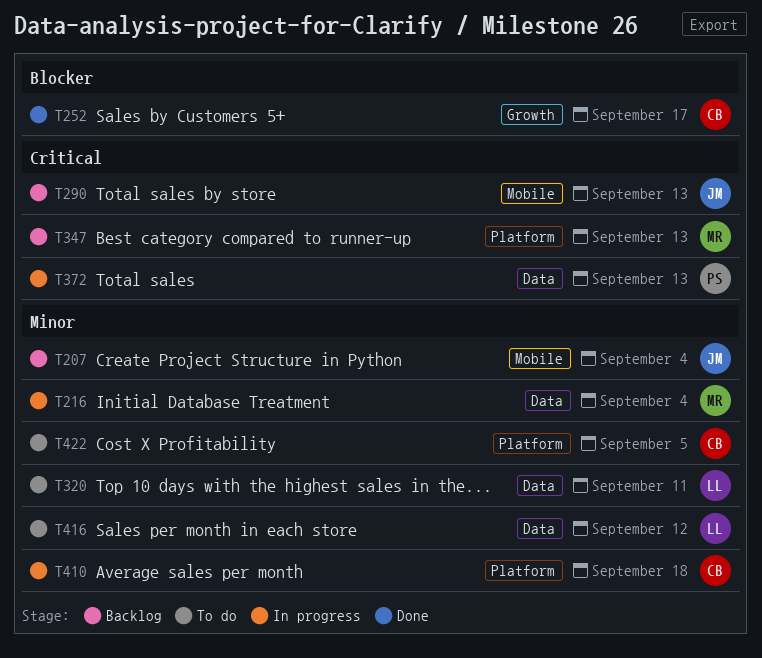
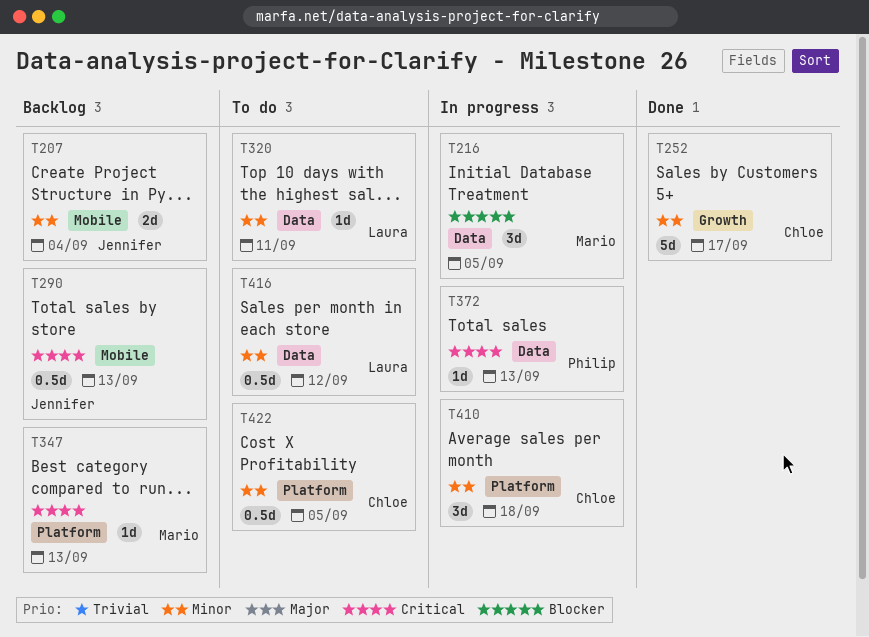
T216, priority: Minor -> Blocker
T216, due: Sep 4 -> Sep 5
T252, priority: Blocker -> Minor

